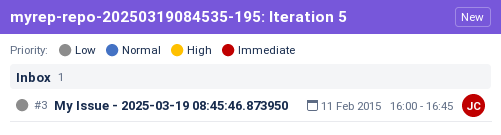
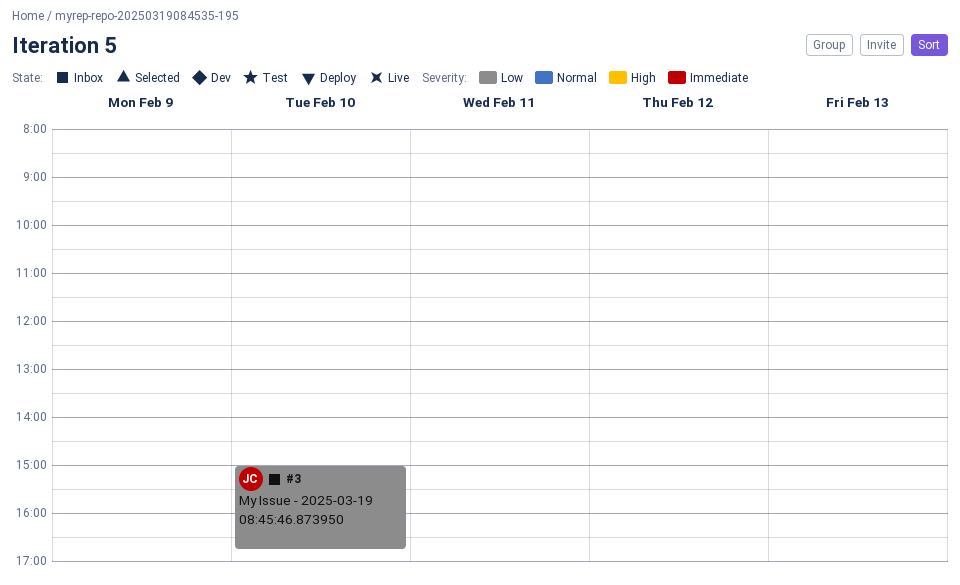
#3, day: Feb 11 -> Feb 10
#3, begins: 16:00 -> 15:00

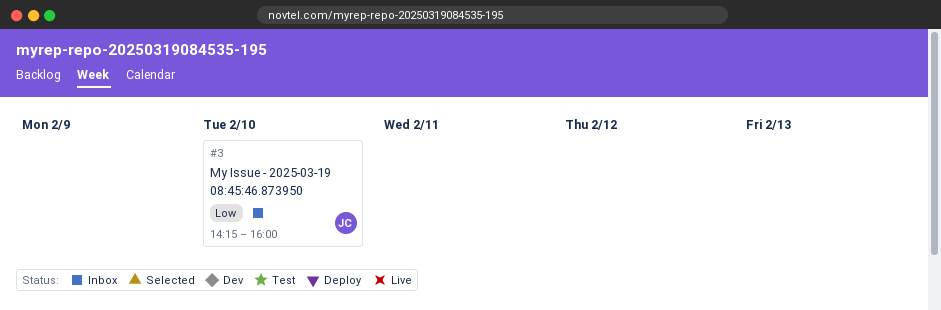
#3, begins: 15:00 -> 14:15
#3, ends: 16:45 -> 16:00

